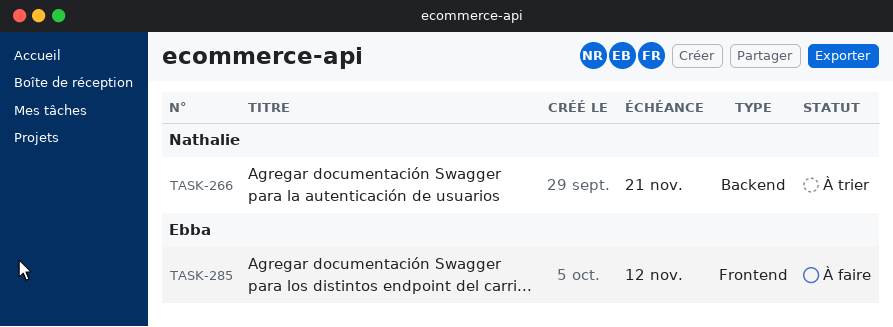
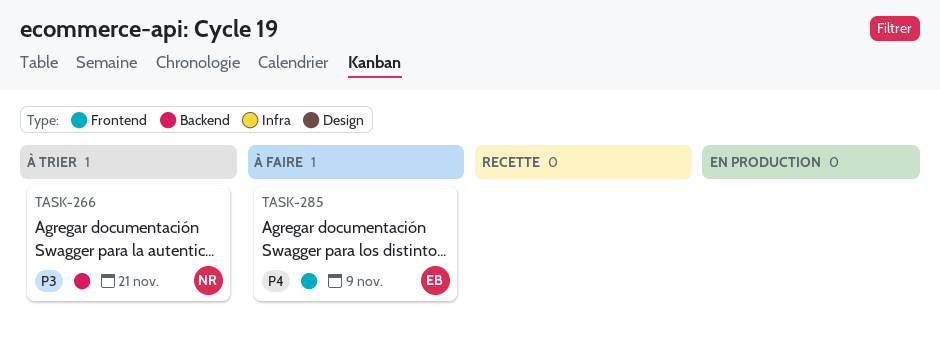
TASK-285, due: Nov 12 -> Nov 9

